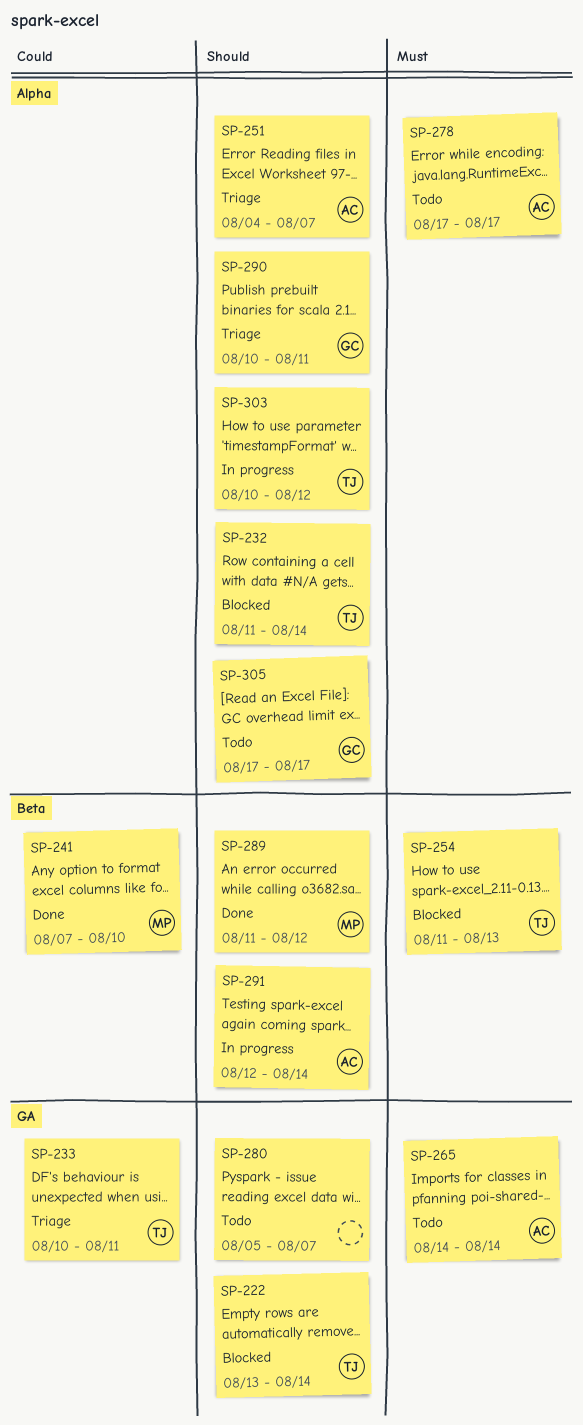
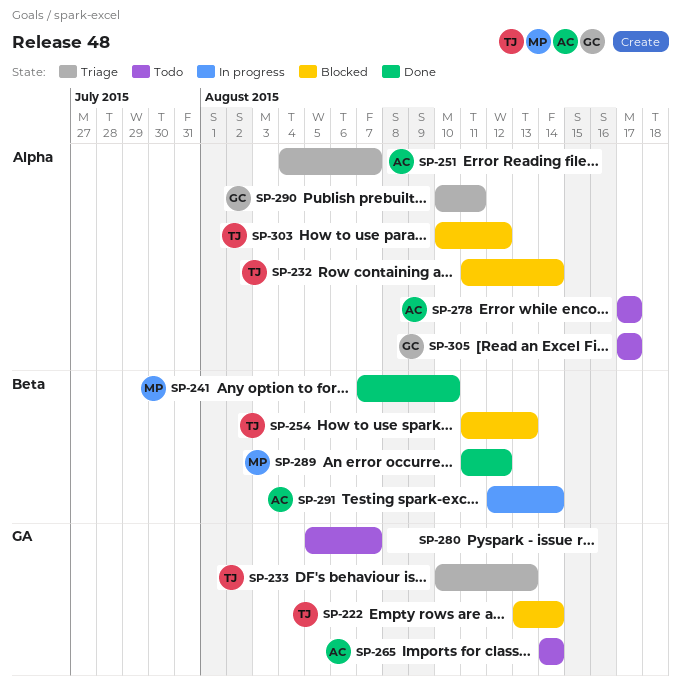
SP-233, due: Aug 11 -> Aug 13
SP-303, status: In progress -> Blocked

